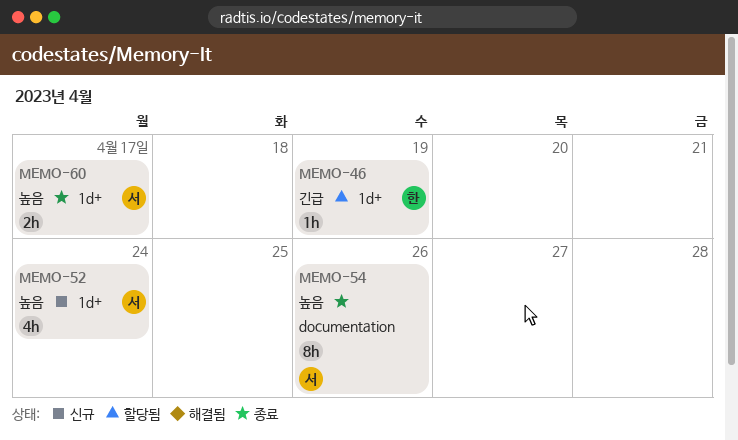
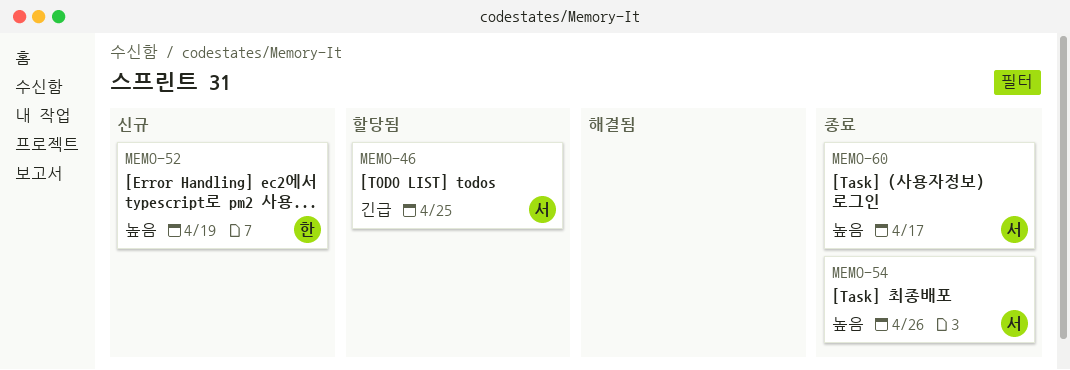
MEMO-46, owner: 한 -> 서
MEMO-46, due: Apr 19 -> Apr 25
MEMO-52, owner: 서 -> 한
MEMO-52, due: Apr 24 -> Apr 19

